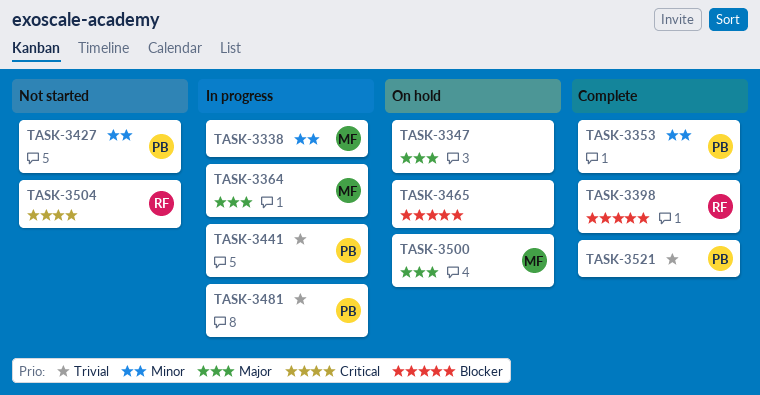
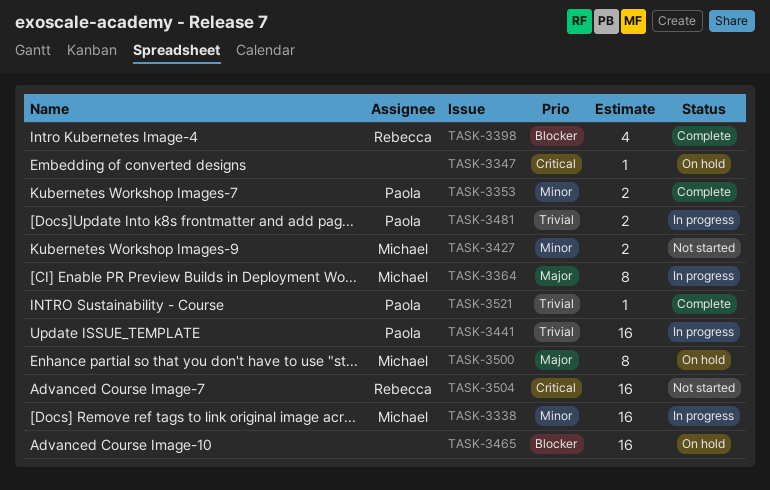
TASK-3347, priority: Major -> Critical
TASK-3427, owner: Paola -> Michael

